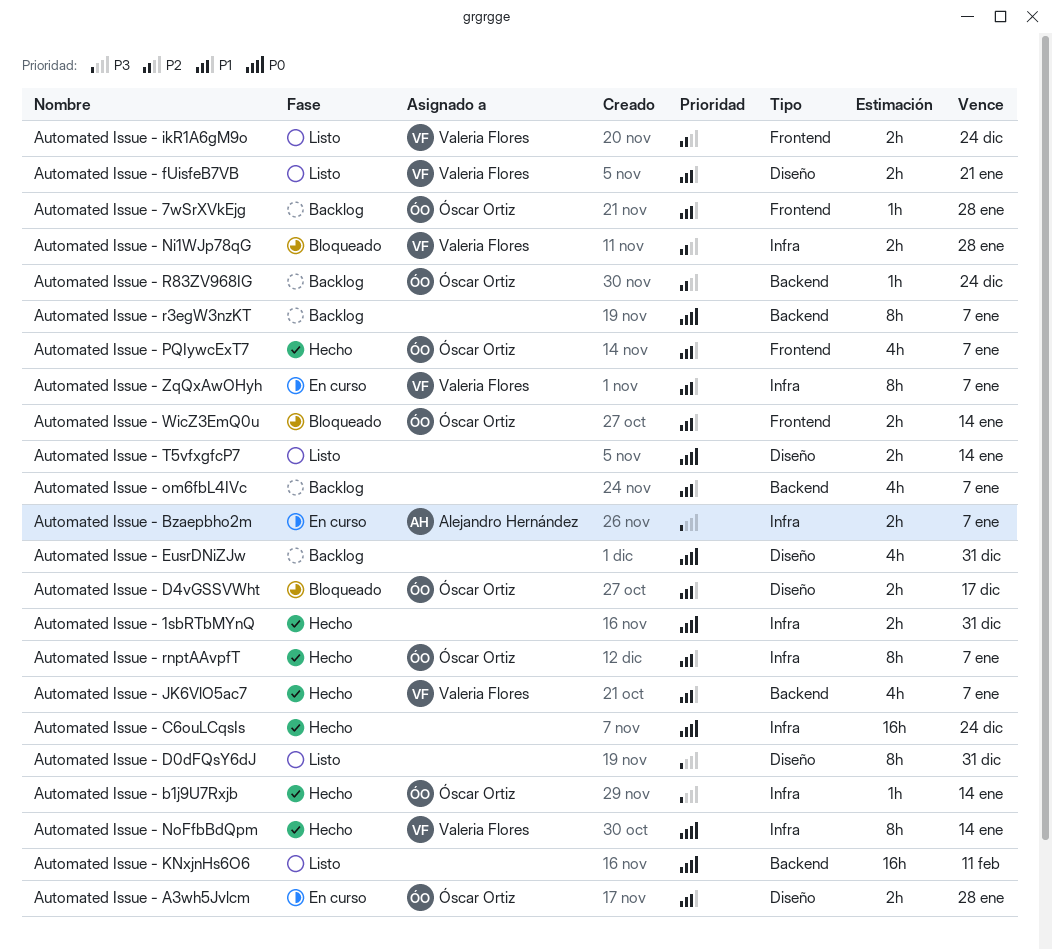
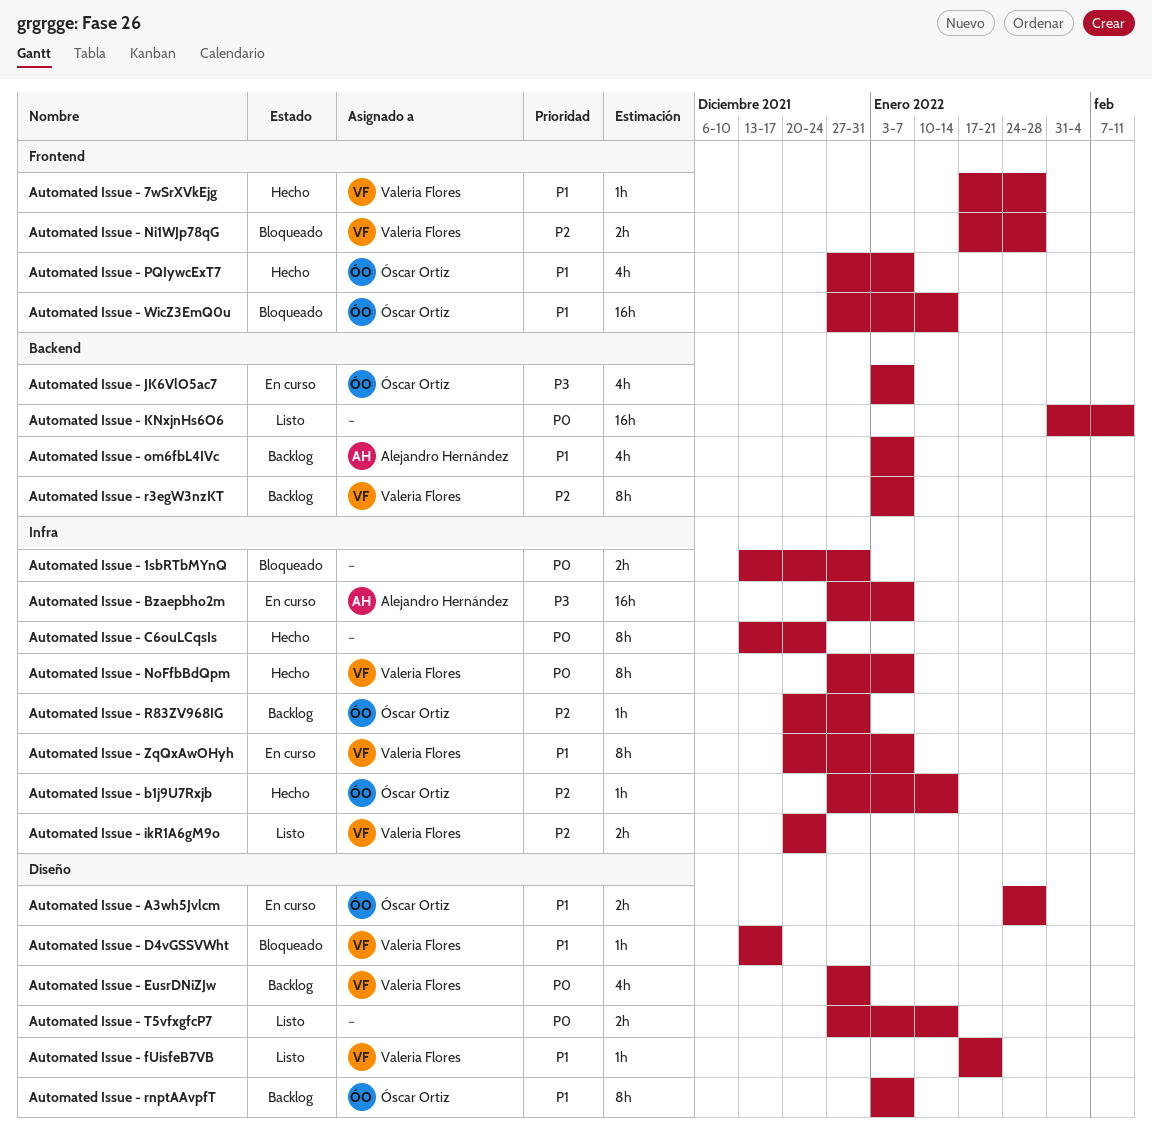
Automated Issue - 1sbRTbMYnQ, status: Hecho -> Bloqueado
Automated Issue - 7wSrXVkEjg, status: Backlog -> Hecho
Automated Issue - 7wSrXVkEjg, owner: Óscar Ortiz -> Valeria Flores
Automated Issue - b1j9U7Rxjb, priority: P3 -> P2
Automated Issue - Bzaepbho2m, estimate: 2h -> 16h
Automated Issue - C6ouLCqsIs, estimate: 16h -> 8h
Automated Issue - D0dFQsY6dJ: present -> none
Automated Issue - D4vGSSVWht, owner: Óscar Ortiz -> Valeria Flores
Automated Issue - D4vGSSVWht, estimate: 2h -> 1h
Automated Issue - EusrDNiZJw, owner: none -> Valeria Flores
Automated Issue - fUisfeB7VB, estimate: 2h -> 1h
Automated Issue - ikR1A6gM9o, label: Frontend -> Infra
Automated Issue - JK6VlO5ac7, status: Hecho -> En curso
Automated Issue - JK6VlO5ac7, owner: Valeria Flores -> Óscar Ortiz
Automated Issue - JK6VlO5ac7, priority: P1 -> P3
Automated Issue - Ni1WJp78qG, label: Infra -> Frontend
Automated Issue - NoFfbBdQpm, due: Jan 14 -> Jan 7
Automated Issue - om6fbL4IVc, owner: none -> Alejandro Hernández
Automated Issue - r3egW3nzKT, owner: none -> Valeria Flores
Automated Issue - r3egW3nzKT, priority: P0 -> P2
Automated Issue - R83ZV968IG, label: Backend -> Infra
Automated Issue - R83ZV968IG, due: Dec 24 -> Dec 31
Automated Issue - rnptAAvpfT, status: Hecho -> Backlog
Automated Issue - rnptAAvpfT, label: Infra -> Diseño
Automated Issue - WicZ3EmQ0u, estimate: 2h -> 16h

